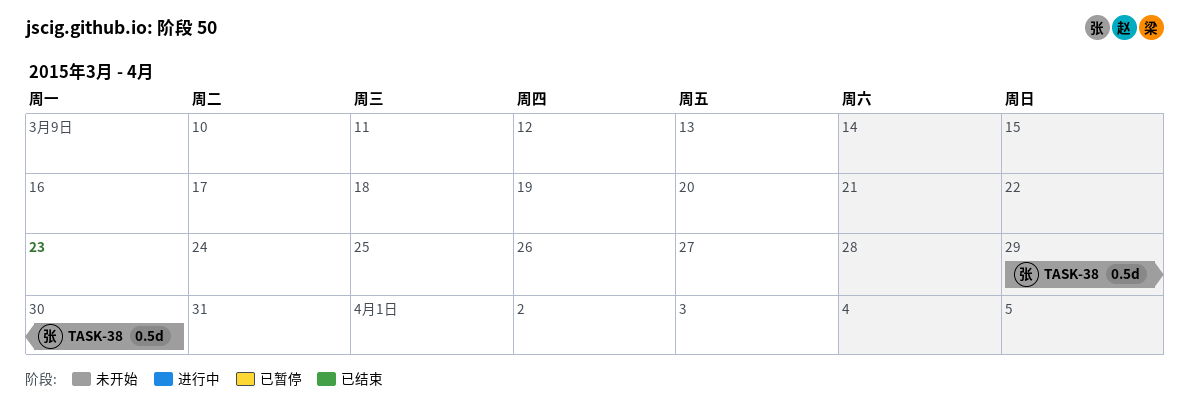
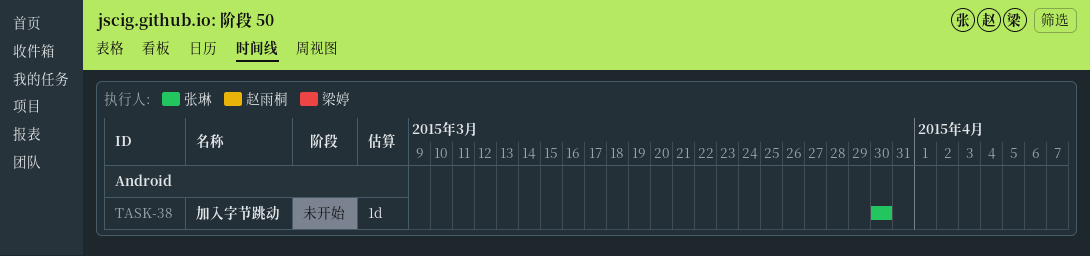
TASK-38, estimate: 0.5d -> 1d
TASK-38, start: Mar 29 -> Mar 30

